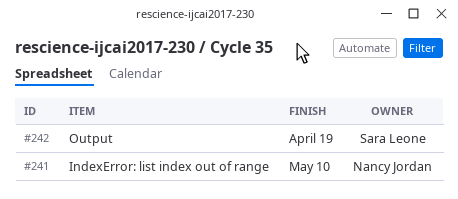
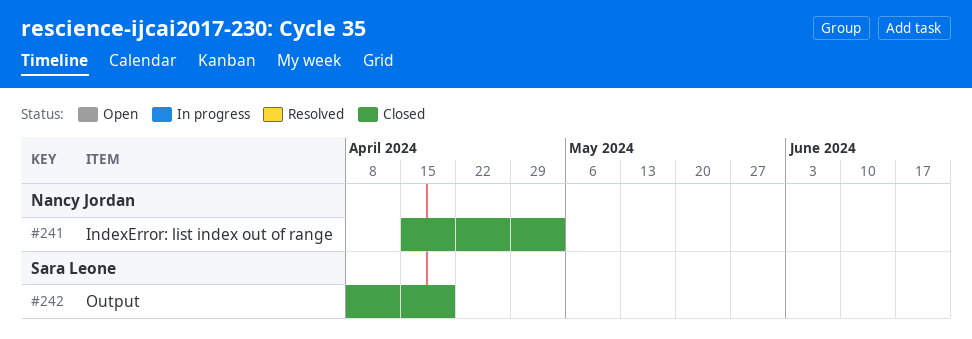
#241, due: May 10 -> May 3

